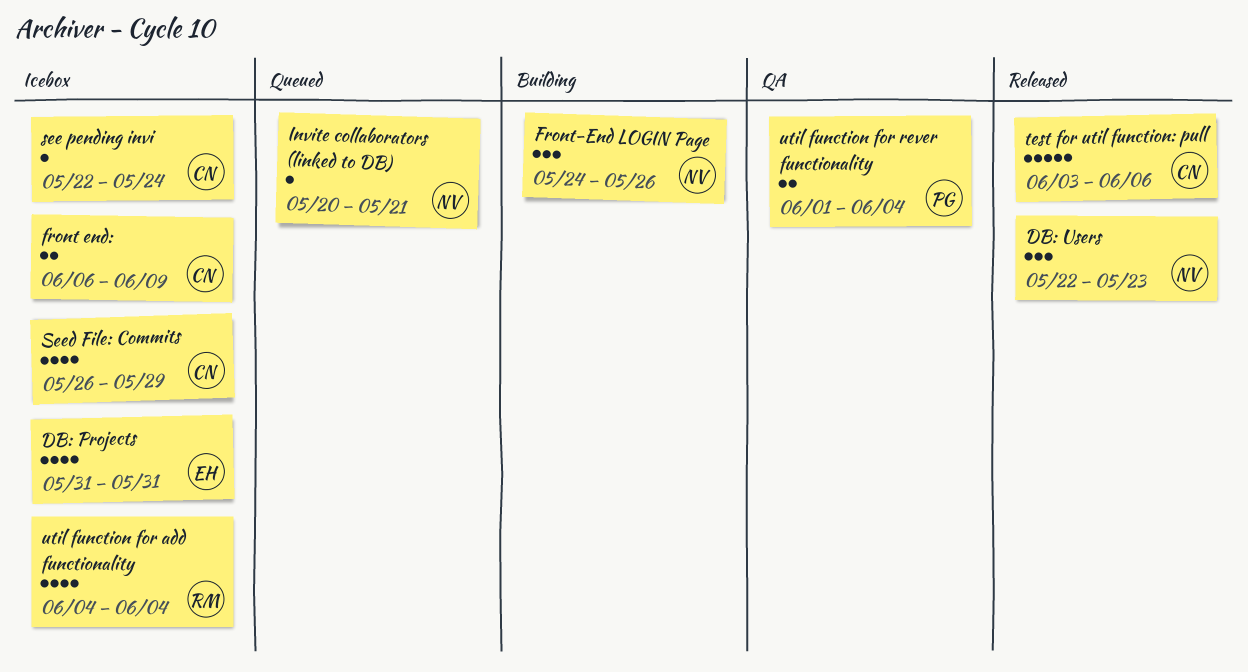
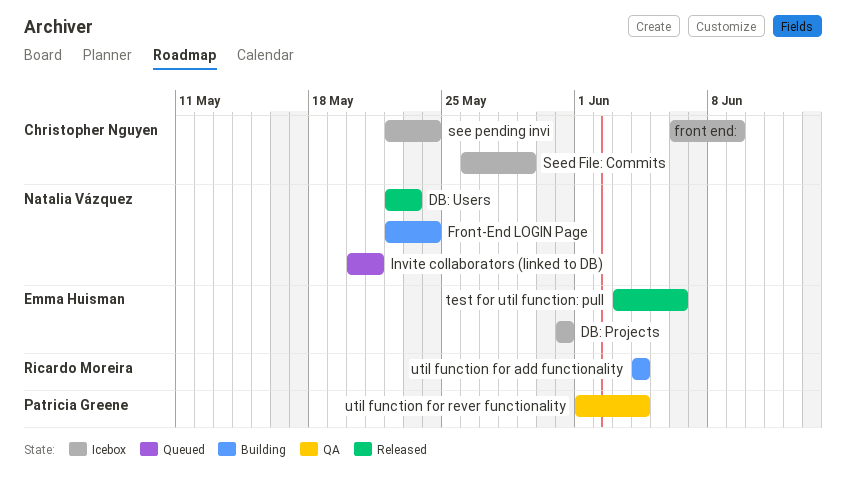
Front-End LOGIN Page, start: May 24 -> May 22
Front-End LOGIN Page, due: May 26 -> May 24
test for util function: pull, owner: Christopher Nguyen -> Emma Huisman
util function for add functionality, status: Icebox -> Building

